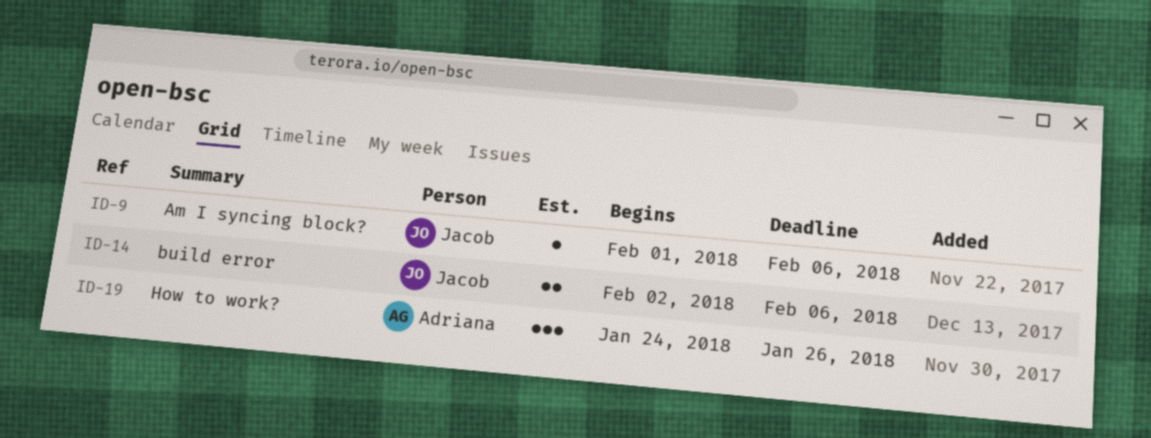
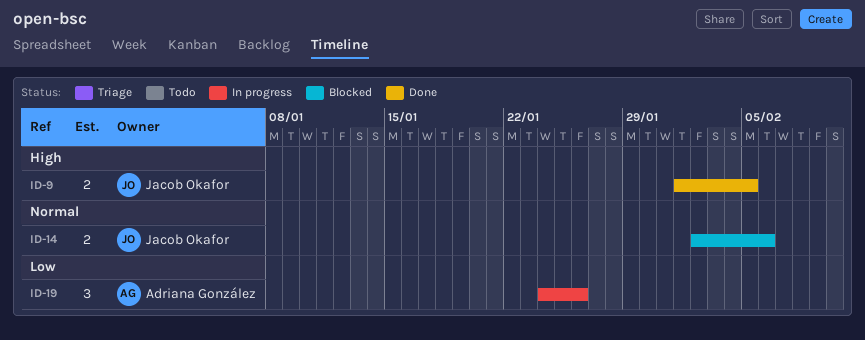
ID-9, estimate: 1 -> 2
ID-9, due: Feb 6 -> Feb 5

